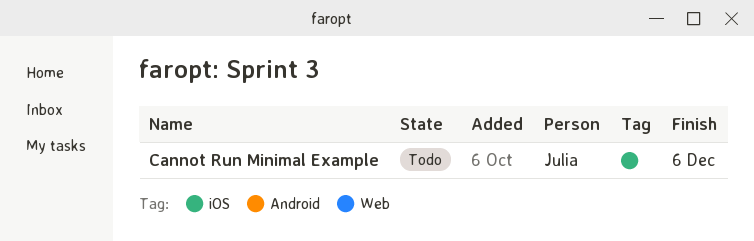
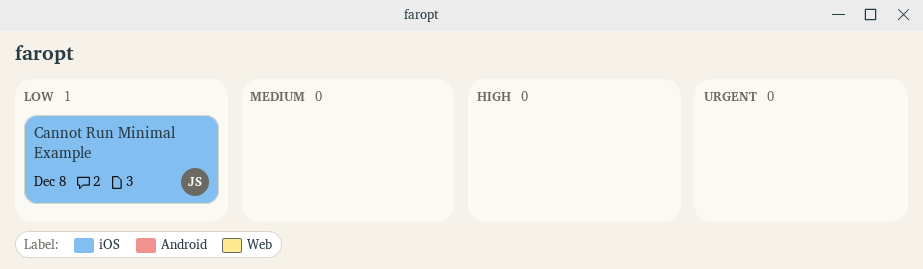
Cannot Run Minimal Example, due: Dec 6 -> Dec 8

